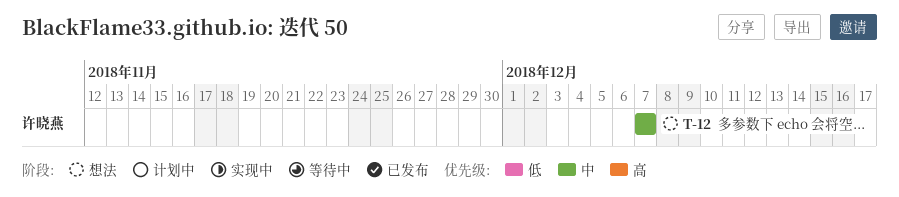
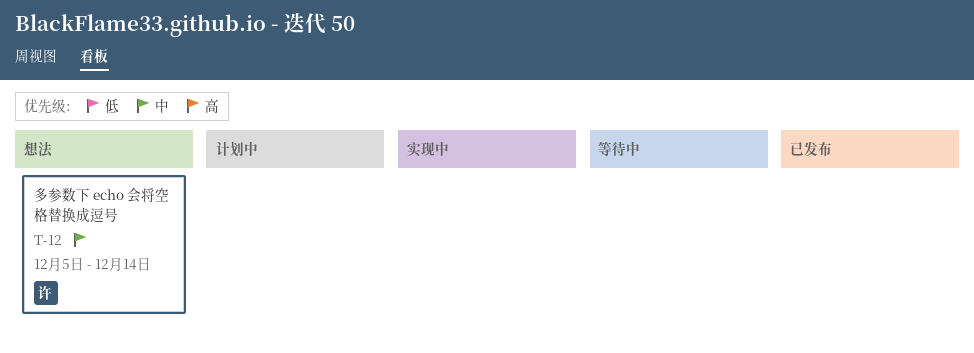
T-12, start: Dec 7 -> Dec 5
T-12, due: Dec 7 -> Dec 14

